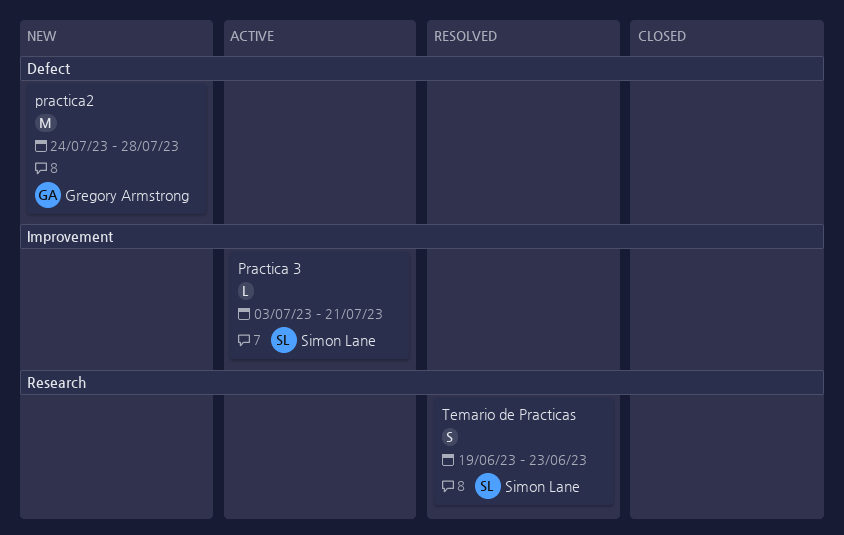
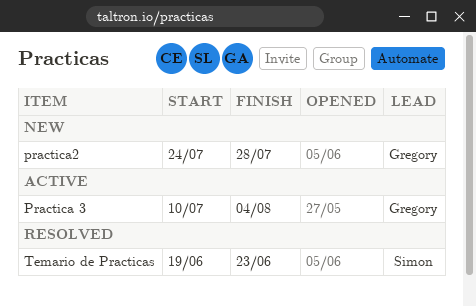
Practica 3, owner: Simon Lane -> Gregory Armstrong
Practica 3, start: Jul 3 -> Jul 10
Practica 3, due: Jul 21 -> Aug 4

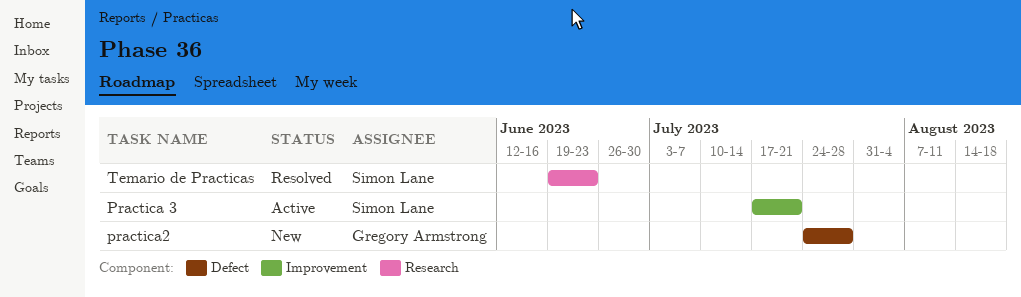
Practica 3, owner: Gregory Armstrong -> Simon Lane
Practica 3, start: Jul 10 -> Jul 17
Practica 3, due: Aug 4 -> Jul 21

